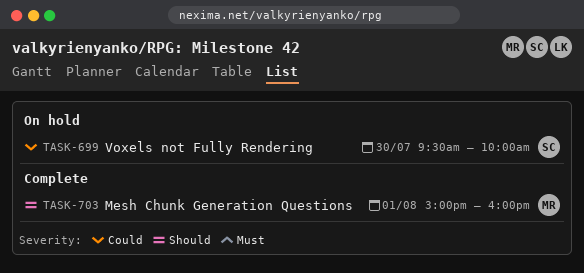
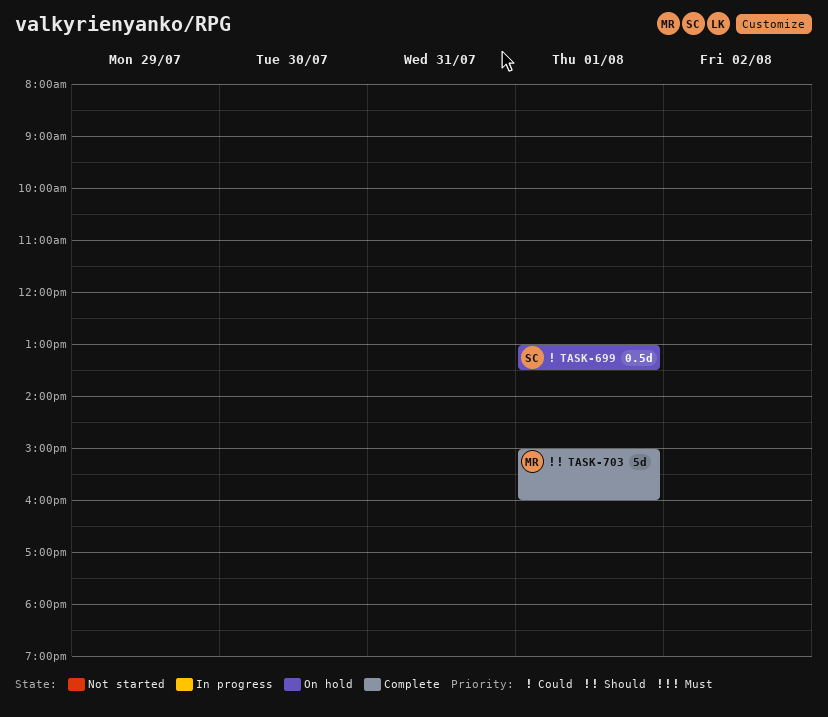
TASK-699, day: Jul 30 -> Aug 1
TASK-699, begins: 09:30 -> 13:00
TASK-699, ends: 10:00 -> 13:30

